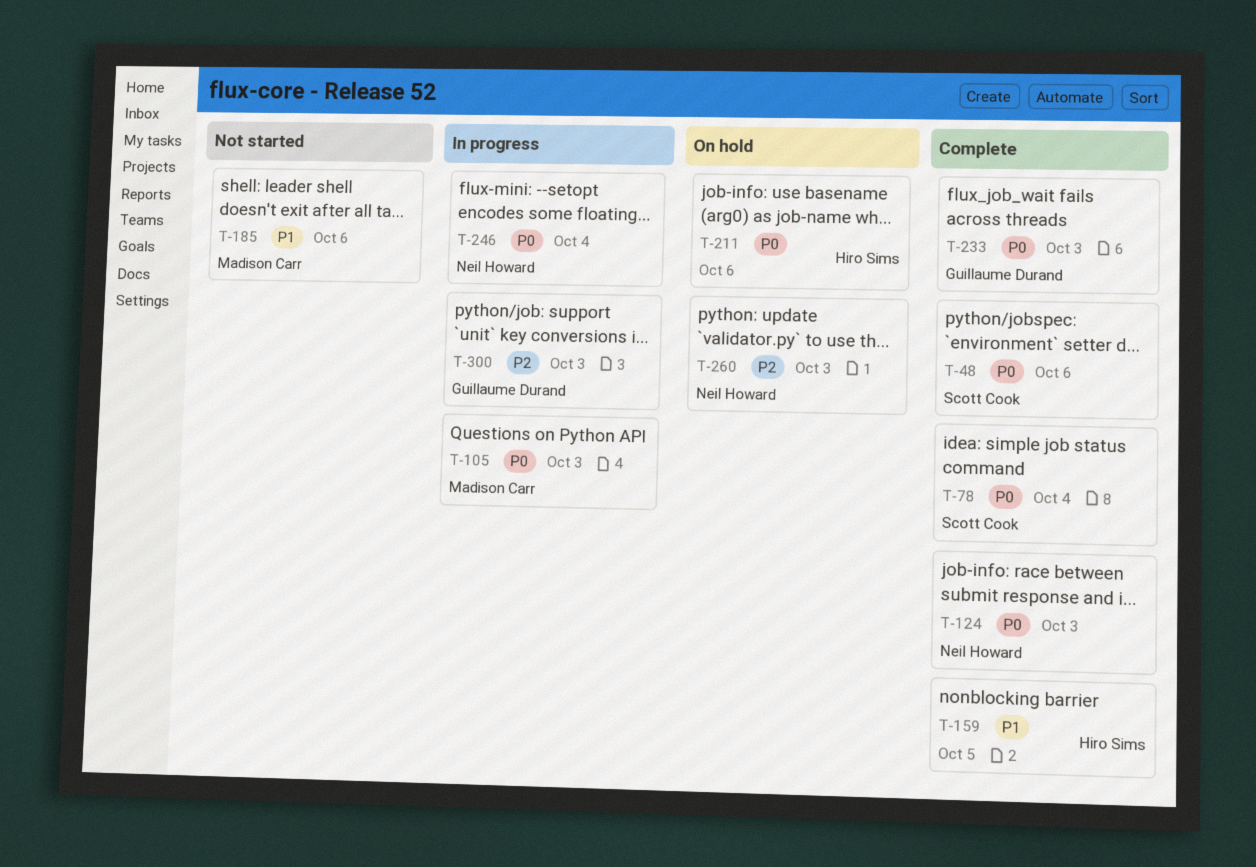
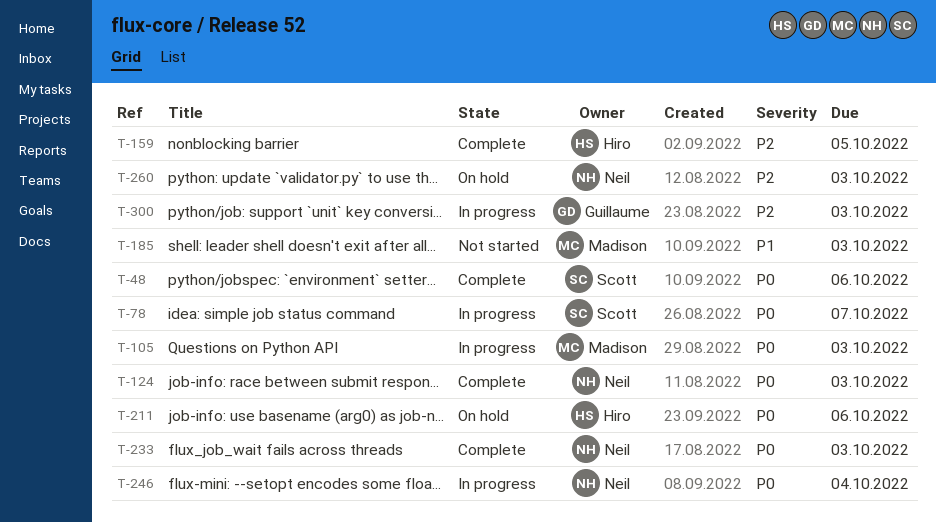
T-78, status: Complete -> In progress
T-78, due: Oct 4 -> Oct 7
T-159, priority: P1 -> P2
T-185, due: Oct 6 -> Oct 3
T-233, owner: Guillaume Durand -> Neil Howard

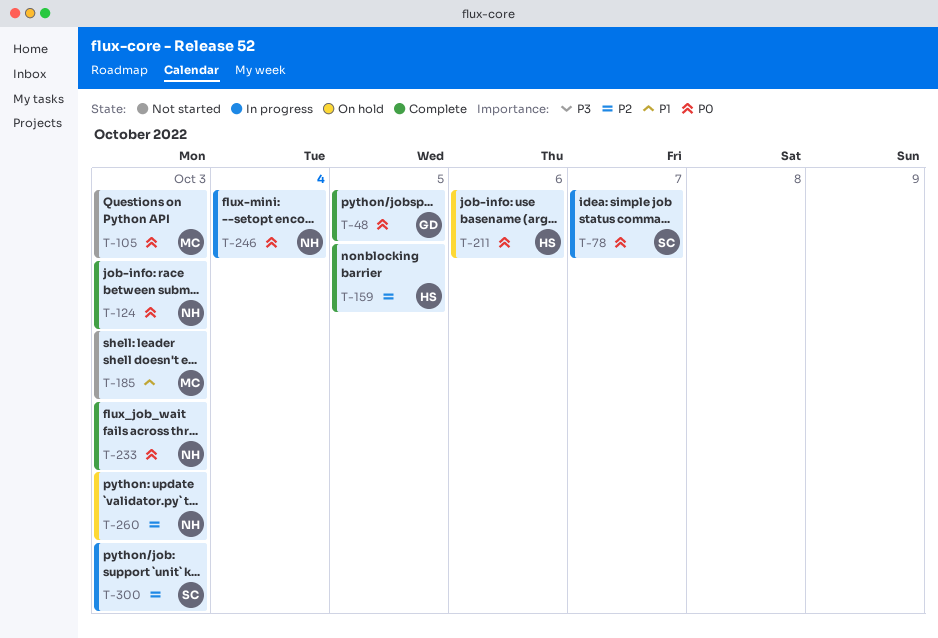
T-48, owner: Scott -> Guillaume
T-48, due: Oct 6 -> Oct 5
T-105, status: In progress -> Not started
T-300, owner: Guillaume -> Scott

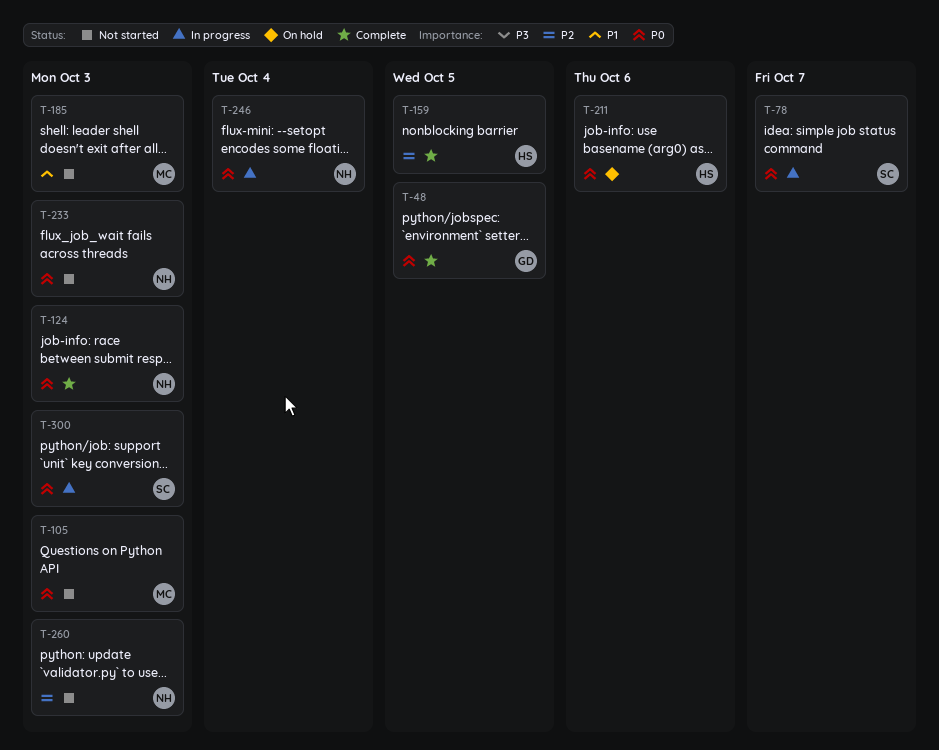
T-233, status: Complete -> Not started
T-260, status: On hold -> Not started
T-300, priority: P2 -> P0

